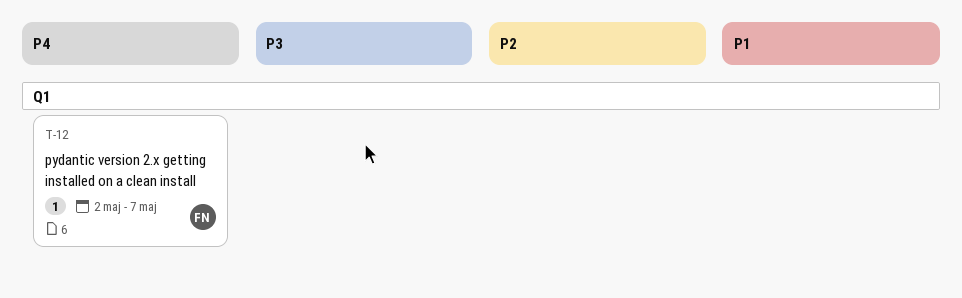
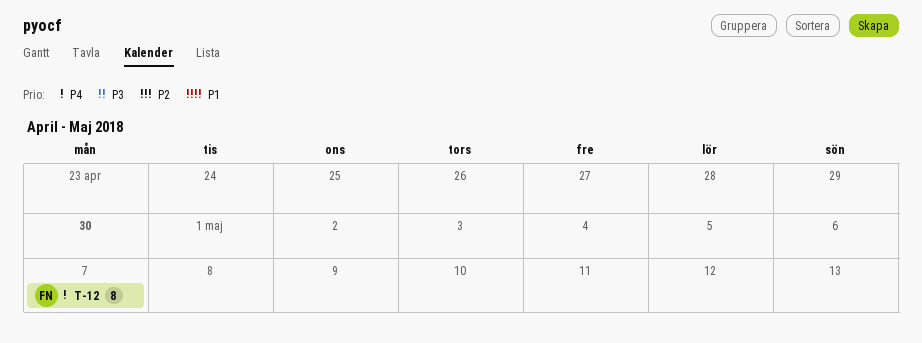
T-12, estimate: 1 -> 8
T-12, start: May 2 -> May 7

